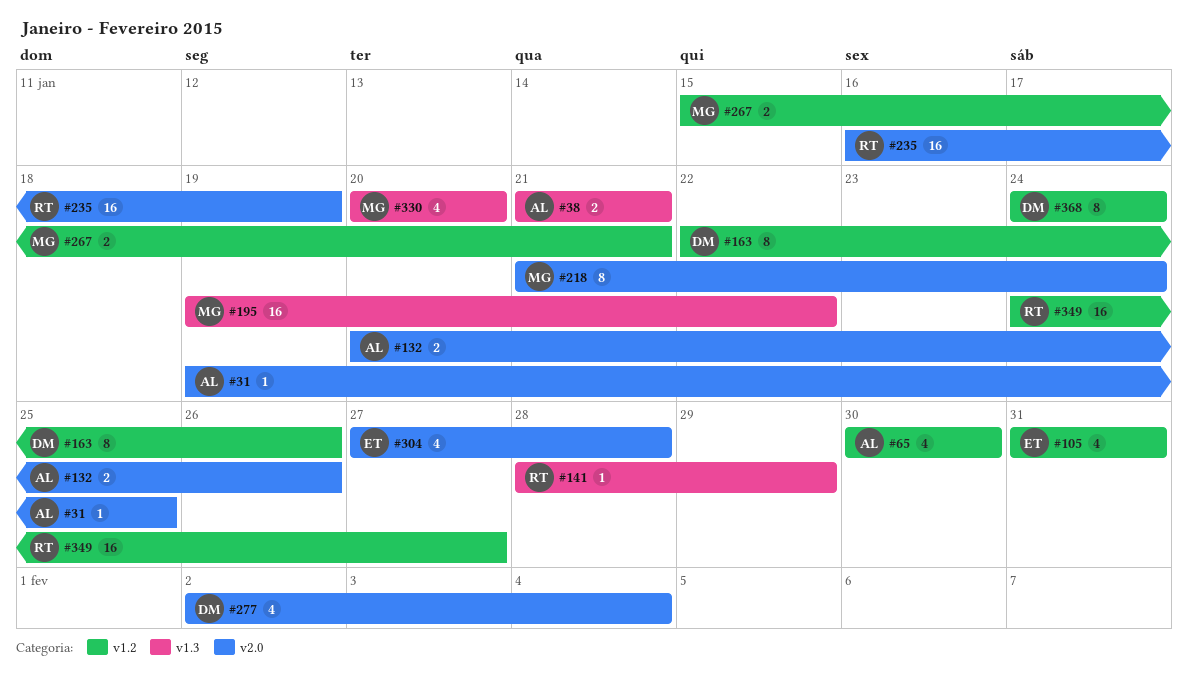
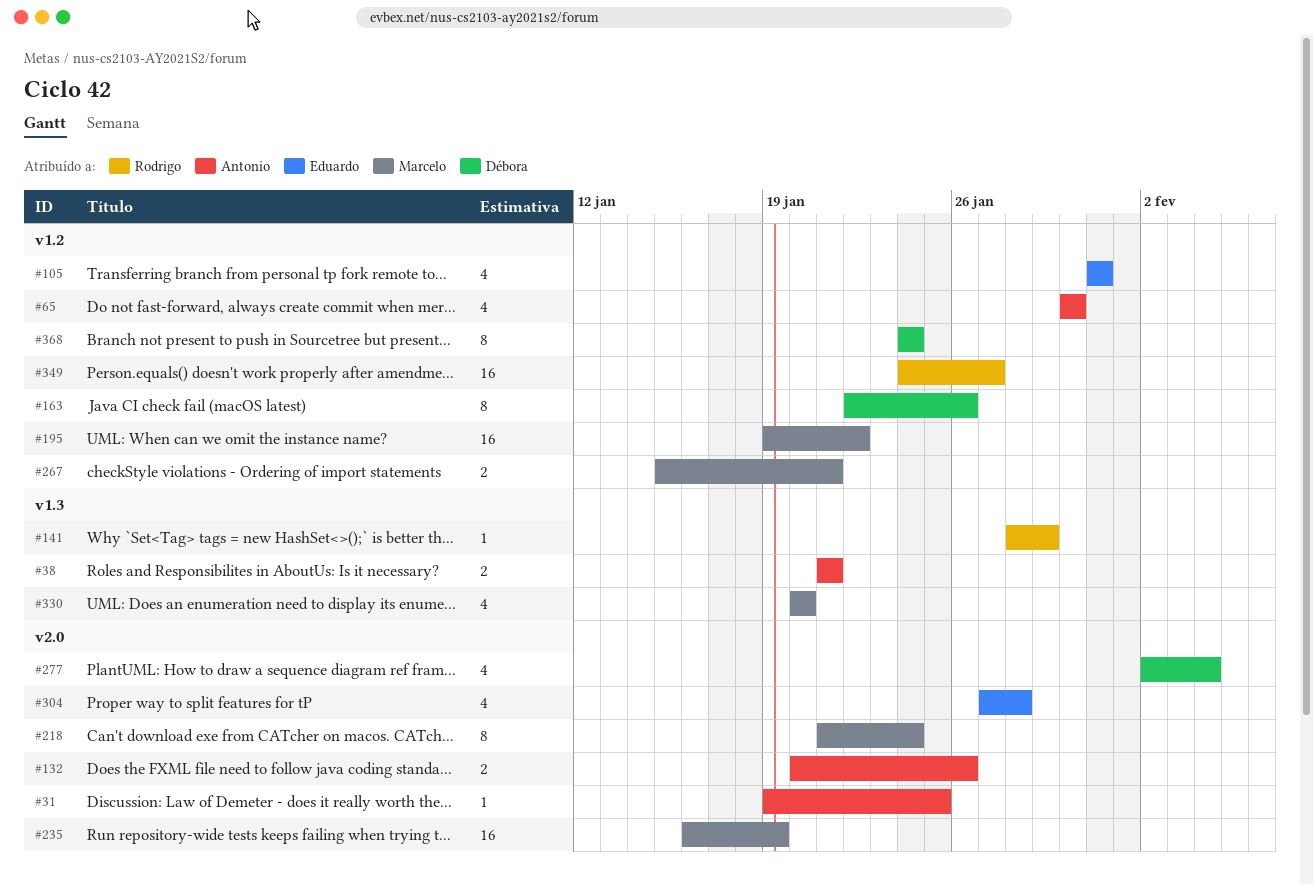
#195, label: v1.3 -> v1.2
#235, owner: Rodrigo -> Marcelo

